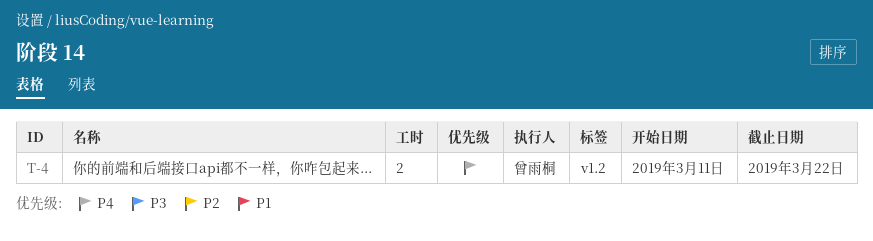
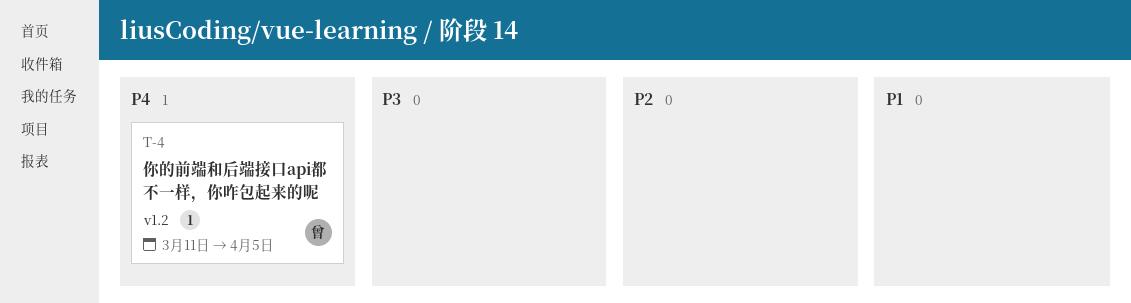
T-4, estimate: 2 -> 1
T-4, due: Mar 22 -> Apr 5

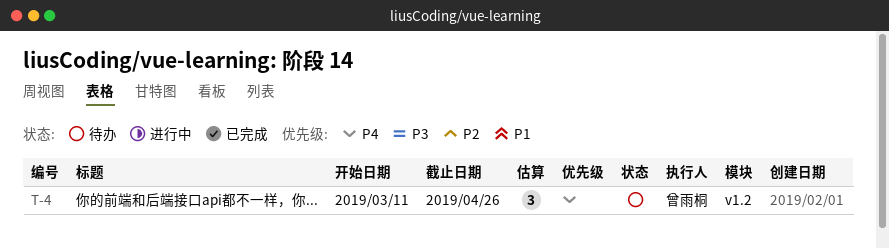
T-4, estimate: 1 -> 3
T-4, due: Apr 5 -> Apr 26

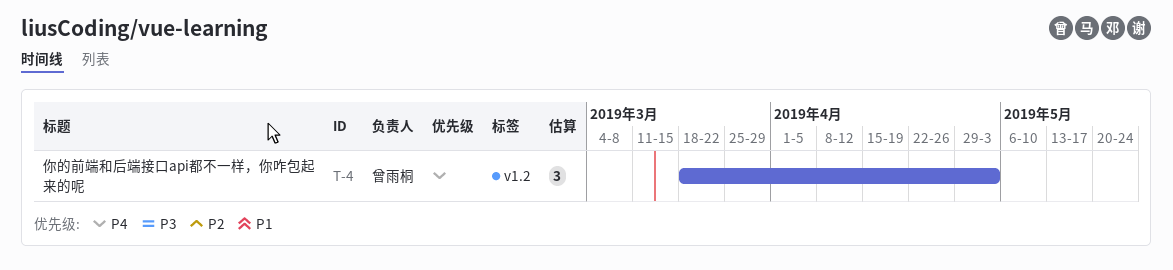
T-4, start: Mar 11 -> Mar 18
T-4, due: Apr 26 -> May 3

